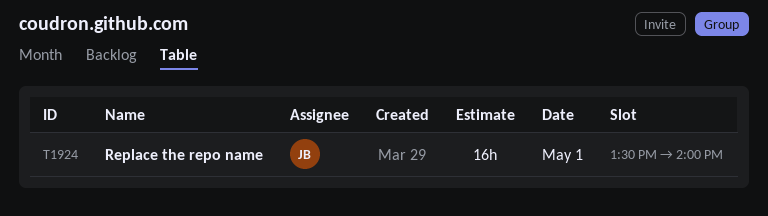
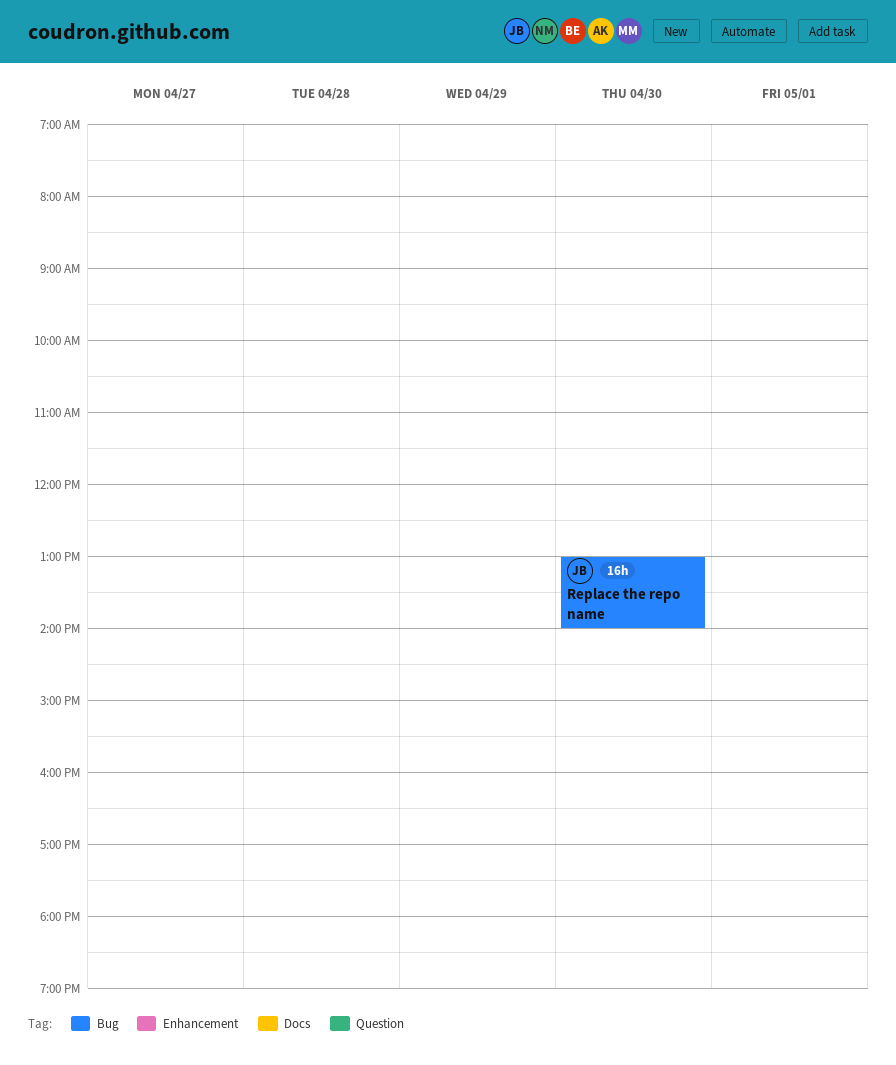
Replace the repo name, day: May 1 -> Apr 30
Replace the repo name, begins: 13:30 -> 13:00

